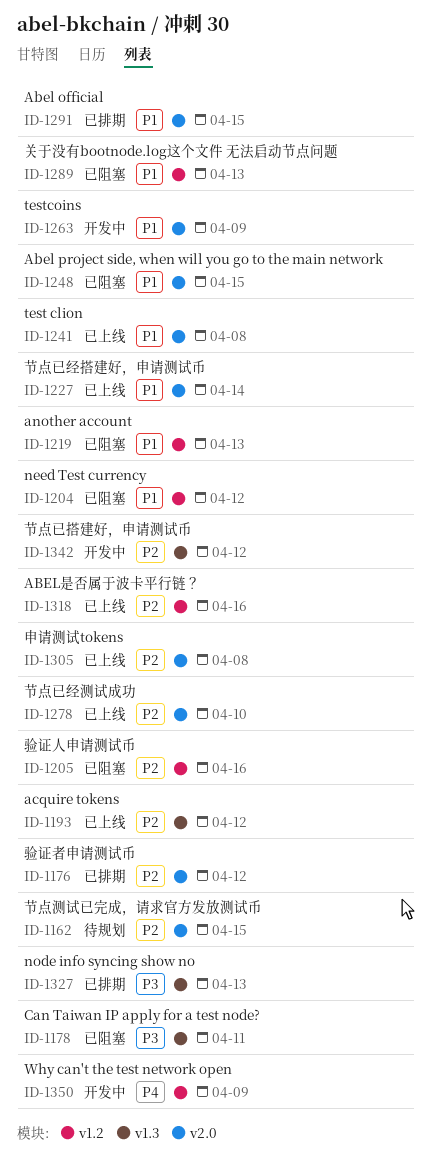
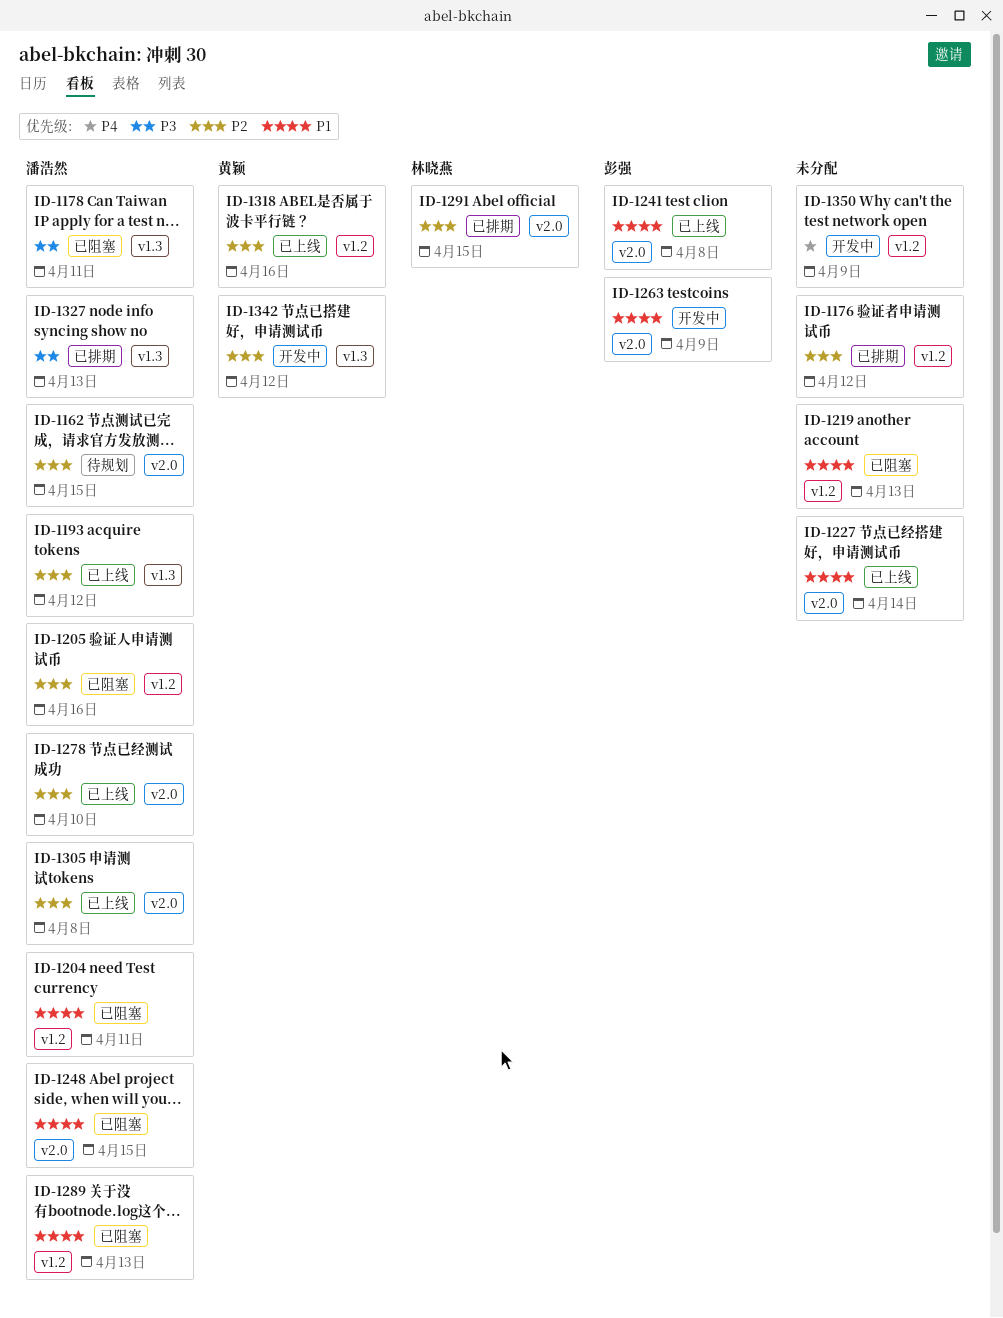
ID-1176, label: v2.0 -> v1.2
ID-1204, due: Apr 12 -> Apr 11
ID-1291, priority: P1 -> P2

